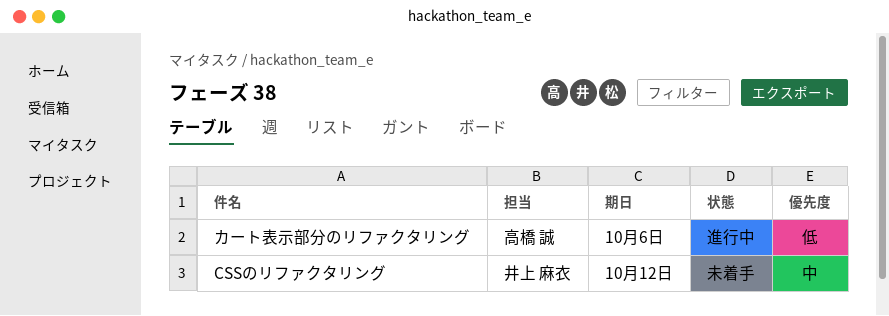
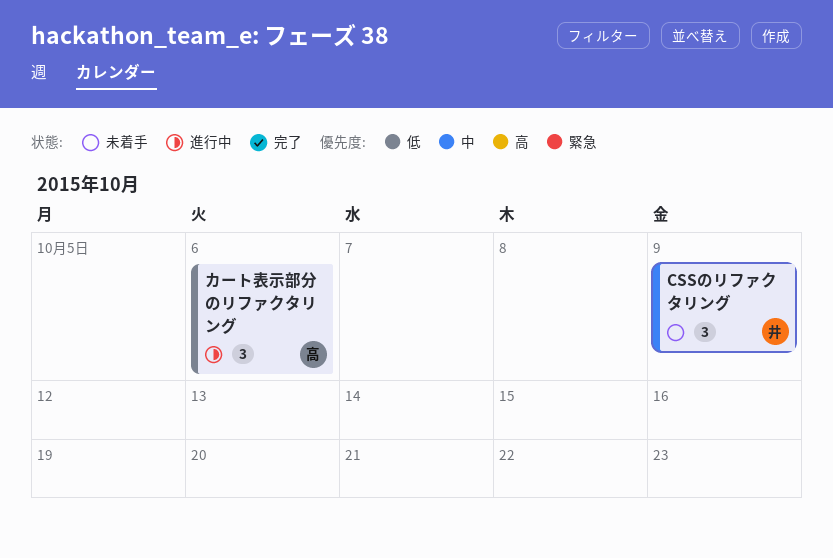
CSSのリファクタリング, due: Oct 12 -> Oct 9

